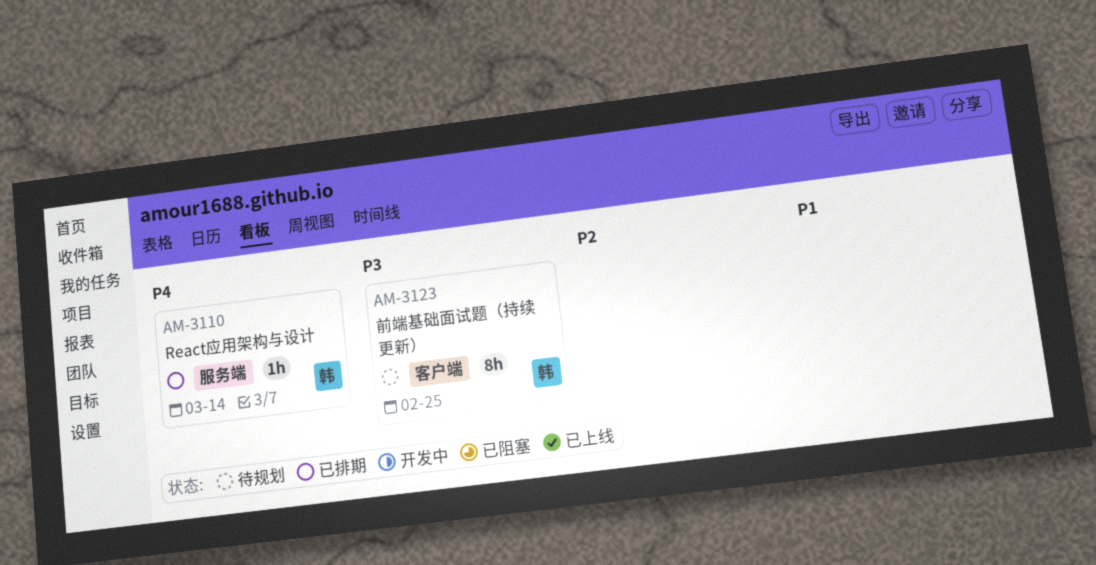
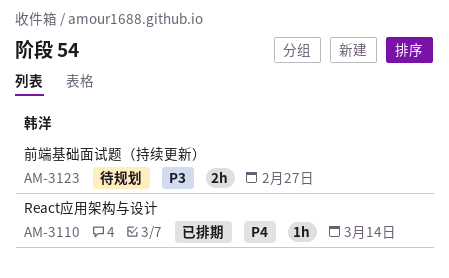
AM-3123, estimate: 8h -> 2h
AM-3123, due: Feb 25 -> Feb 27

